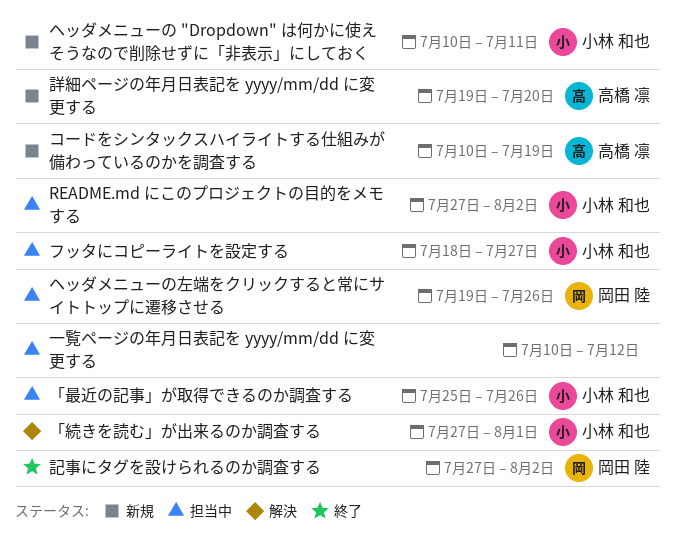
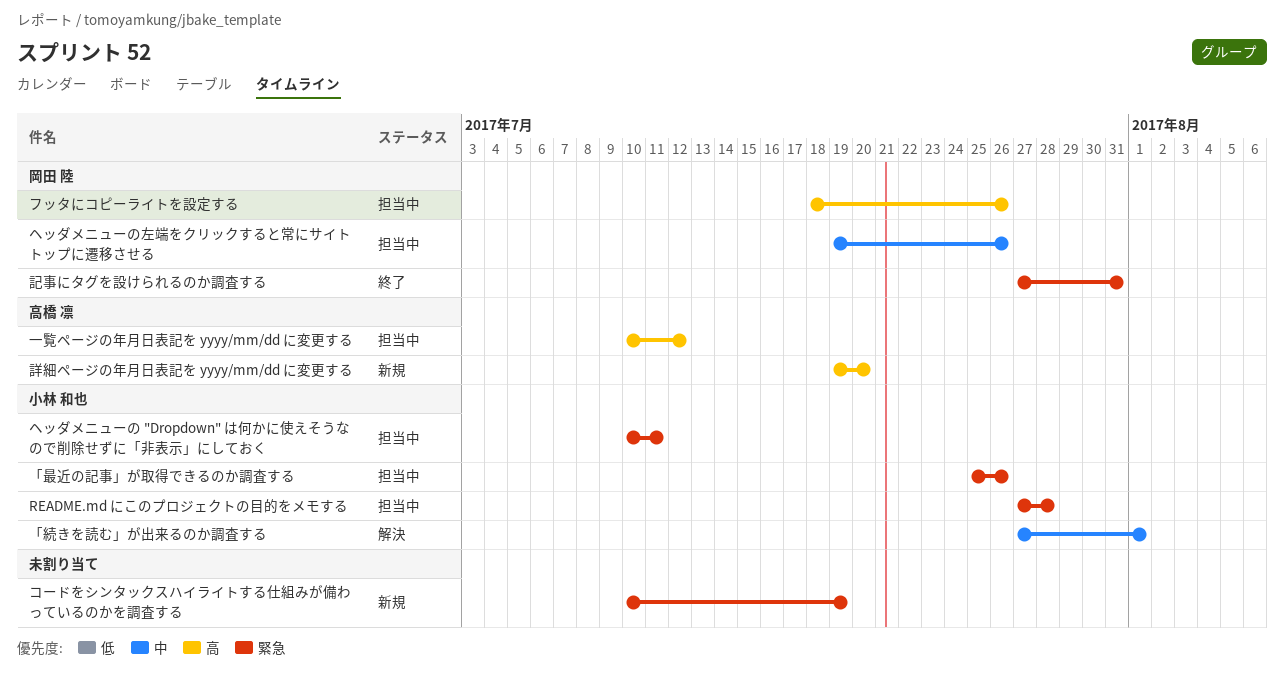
README.md にこのプロジェクトの目的をメモする, due: Aug 2 -> Jul 28
コードをシンタックスハイライトする仕組みが備わっているのかを調査する, owner: 高橋 凛 -> none
フッタにコピーライトを設定する, owner: 小林 和也 -> 岡田 陸
フッタにコピーライトを設定する, due: Jul 27 -> Jul 26
ヘッダメニューの "Dropdown" は何かに使えそうなので削除せずに「非表示」にしておく, status: 新規 -> 担当中
一覧ページの年月日表記を yyyy/mm/dd に変更する, owner: none -> 高橋 凛
記事にタグを設けられるのか調査する, due: Aug 2 -> Jul 31

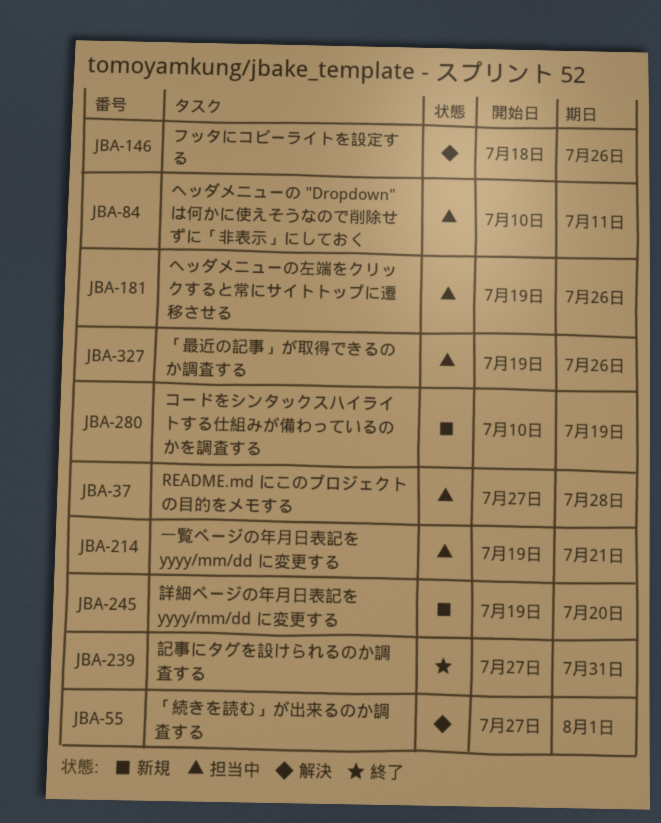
「最近の記事」が取得できるのか調査する, start: Jul 25 -> Jul 19
フッタにコピーライトを設定する, status: 担当中 -> 解決
一覧ページの年月日表記を yyyy/mm/dd に変更する, start: Jul 10 -> Jul 19
一覧ページの年月日表記を yyyy/mm/dd に変更する, due: Jul 12 -> Jul 21

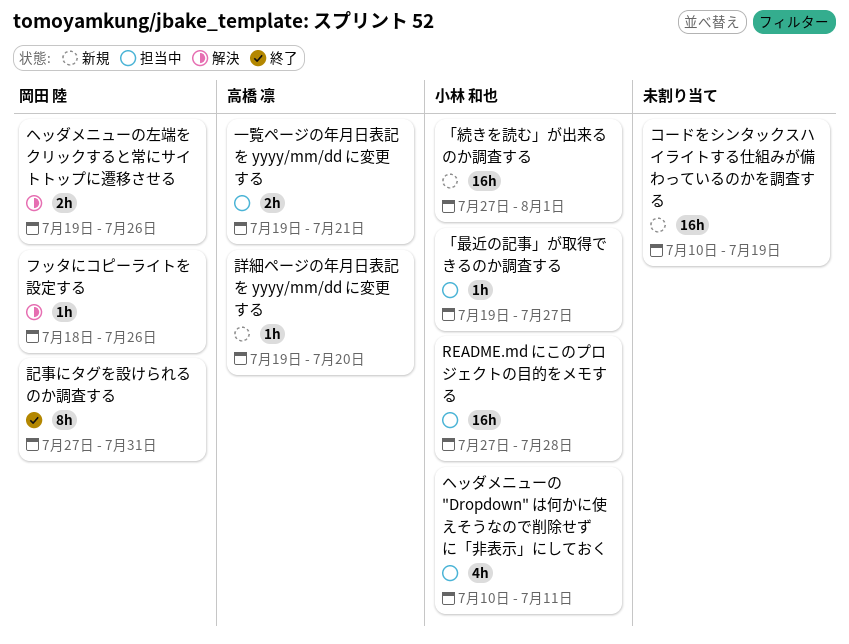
「最近の記事」が取得できるのか調査する, due: Jul 26 -> Jul 27
「続きを読む」が出来るのか調査する, status: 解決 -> 新規
ヘッダメニューの左端をクリックすると常にサイトトップに遷移させる, status: 担当中 -> 解決

